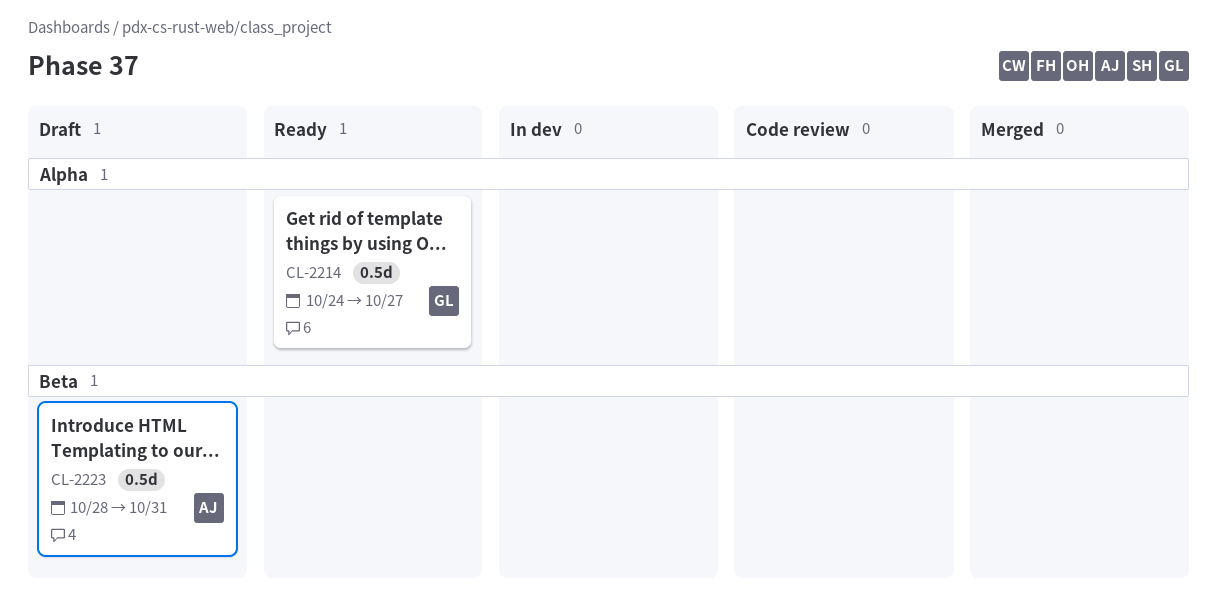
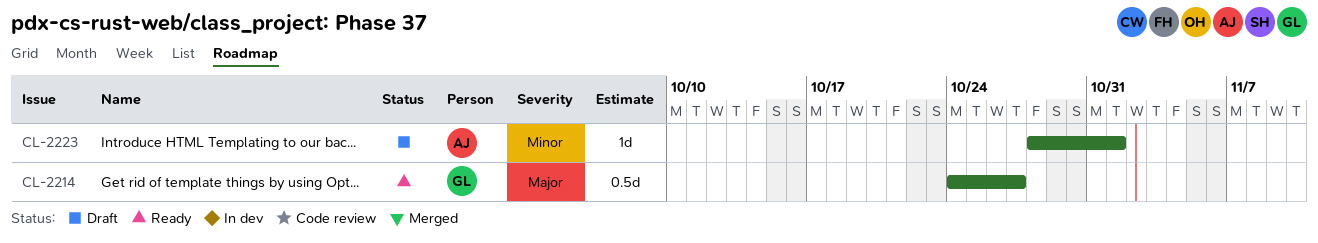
CL-2223, estimate: 0.5d -> 1d
CL-2223, due: Oct 31 -> Nov 1

